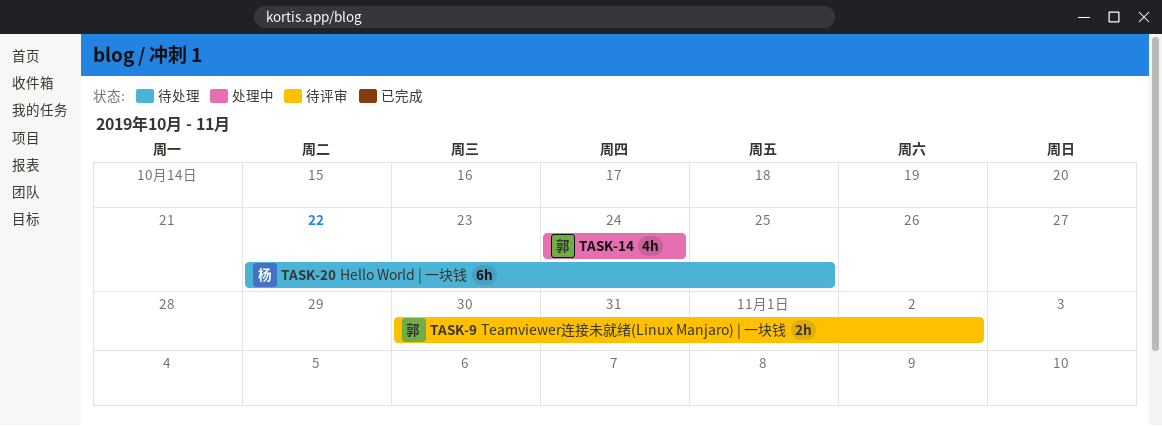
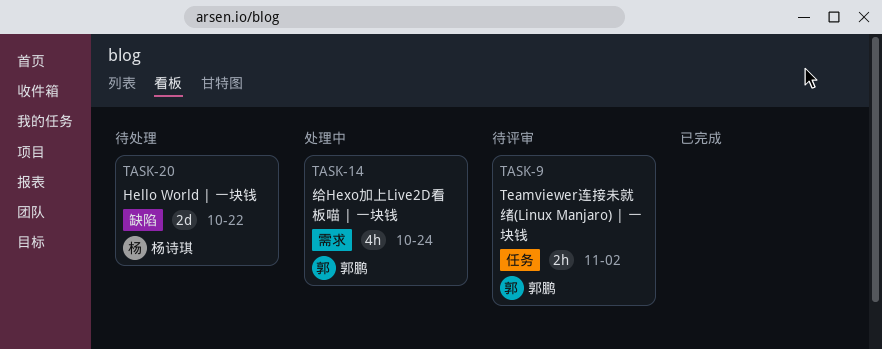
TASK-20, estimate: 6h -> 2d
TASK-20, due: Oct 25 -> Oct 22

